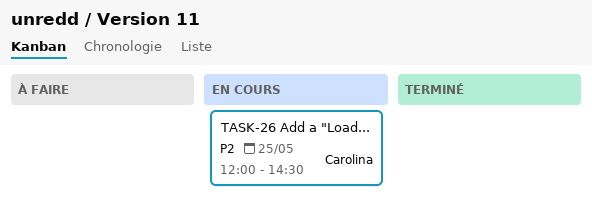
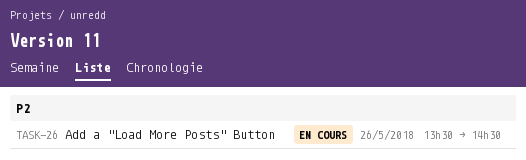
TASK-26, day: May 25 -> May 26
TASK-26, begins: 12:00 -> 13:30

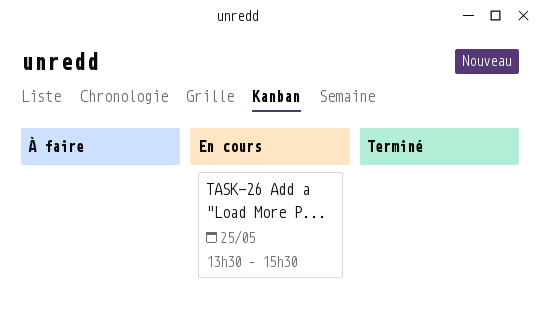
TASK-26, day: May 26 -> May 25
TASK-26, ends: 14:30 -> 15:30

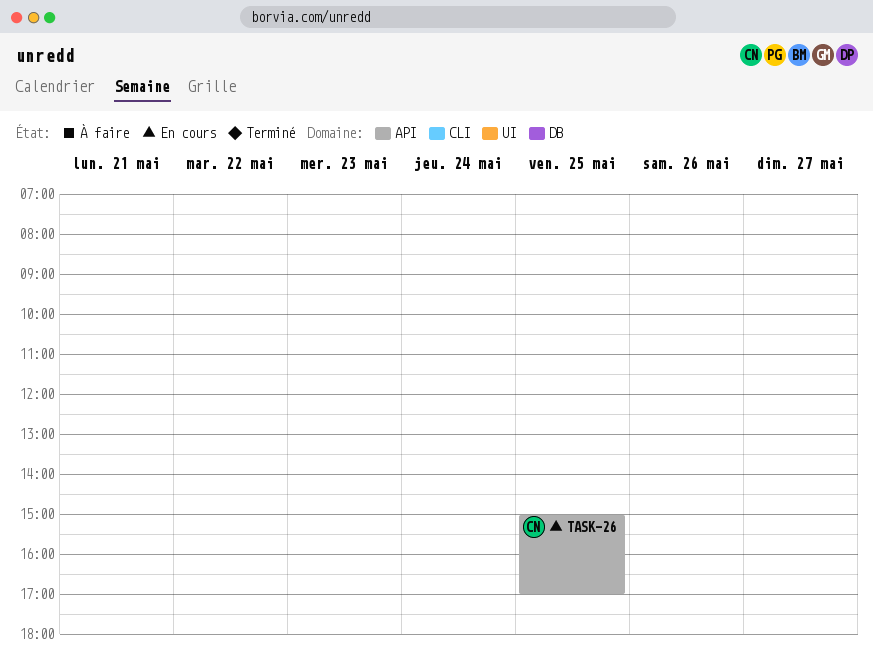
TASK-26, begins: 13:30 -> 15:00
TASK-26, ends: 15:30 -> 17:00

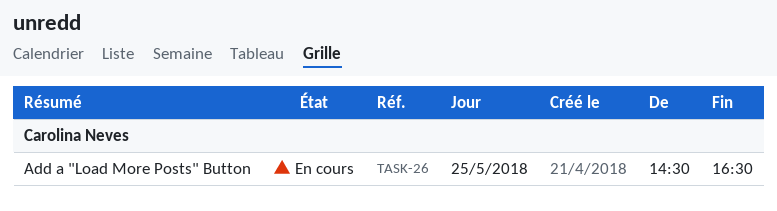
TASK-26, begins: 15:00 -> 14:30
TASK-26, ends: 17:00 -> 16:30

